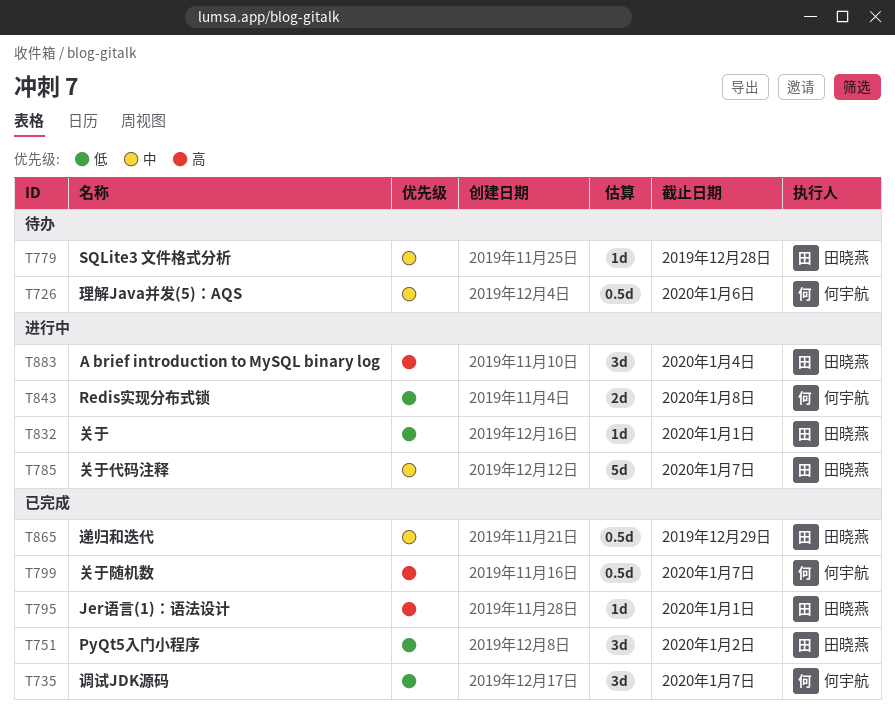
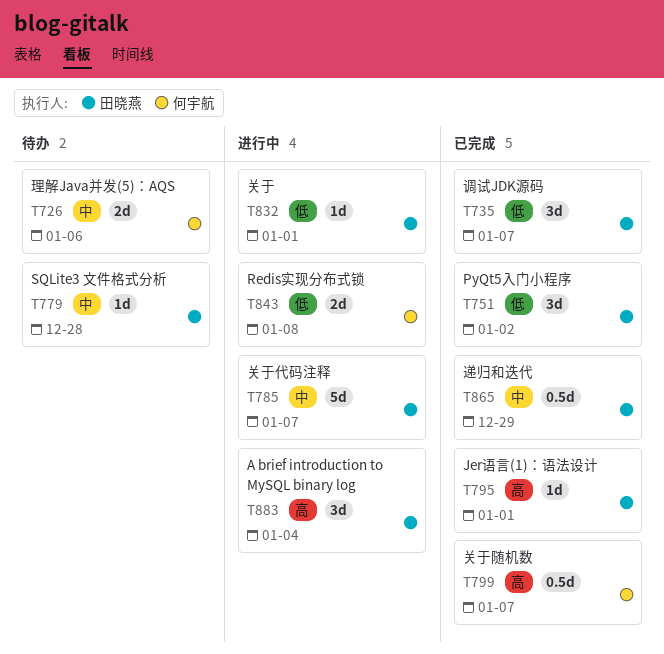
T726, estimate: 0.5d -> 2d
T735, owner: 何宇航 -> 田晓燕

